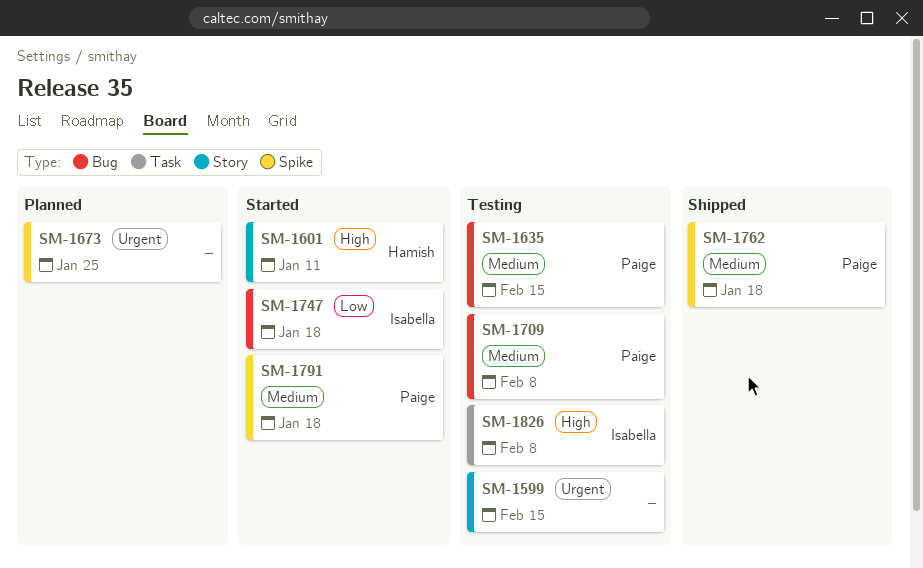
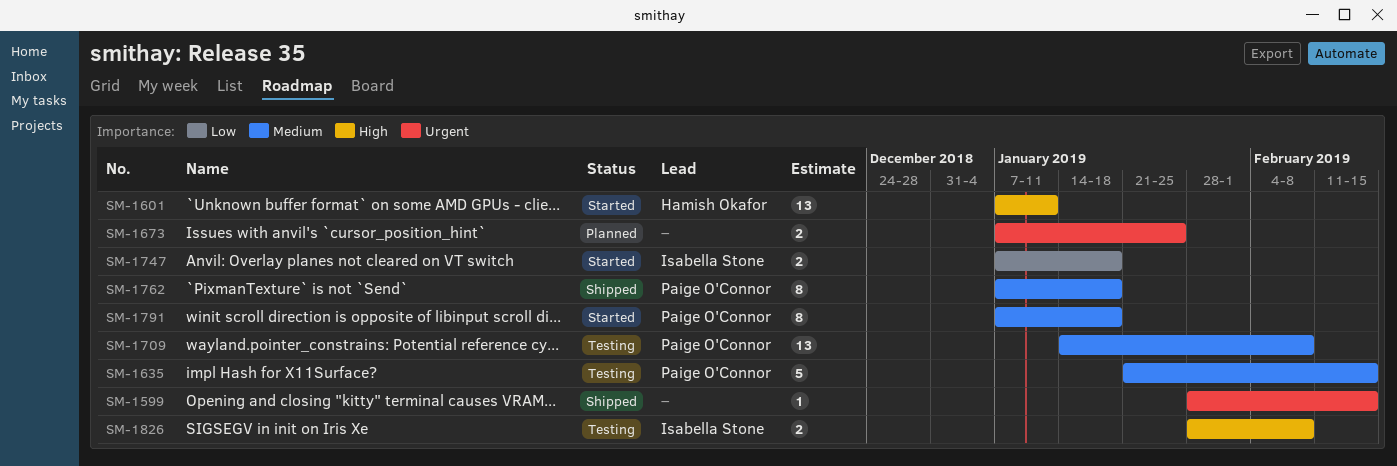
SM-1599, status: Testing -> Shipped

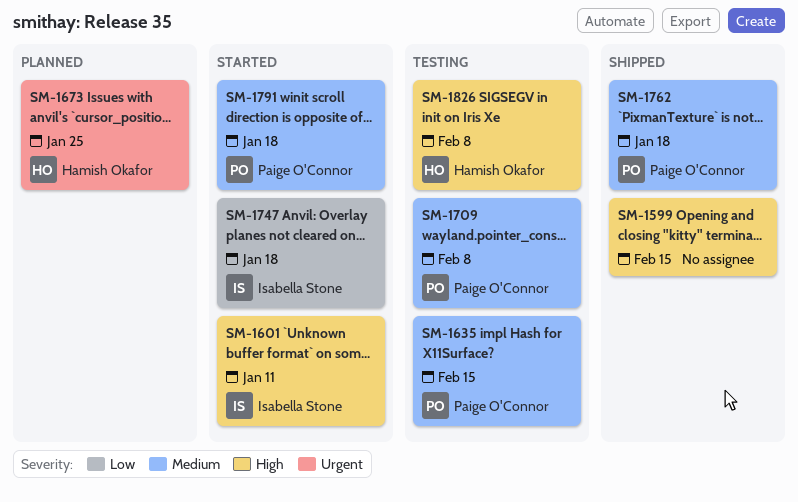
SM-1599, priority: Urgent -> High
SM-1601, owner: Hamish Okafor -> Isabella Stone
SM-1673, owner: none -> Hamish Okafor
SM-1826, owner: Isabella Stone -> Hamish Okafor

